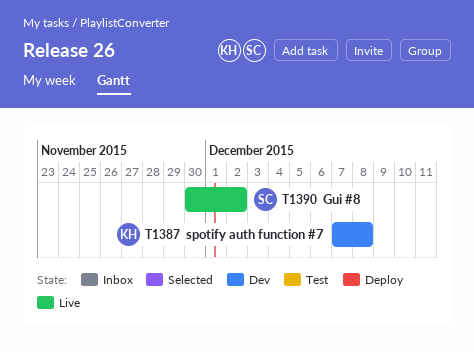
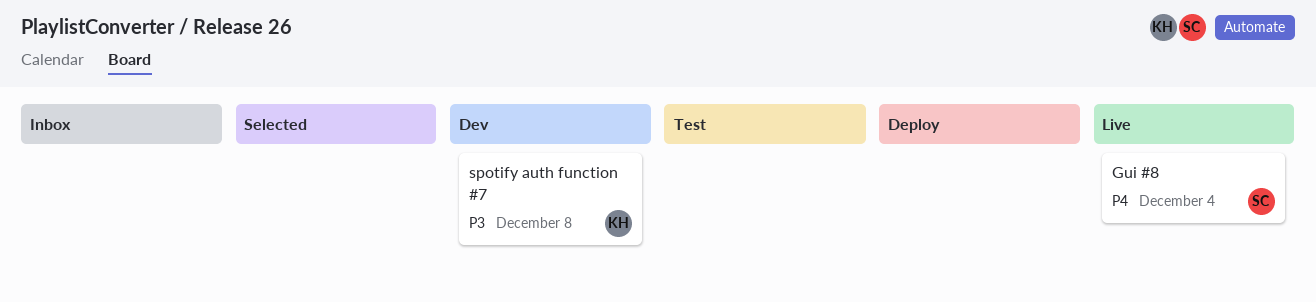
Gui #8, due: Dec 2 -> Dec 4

